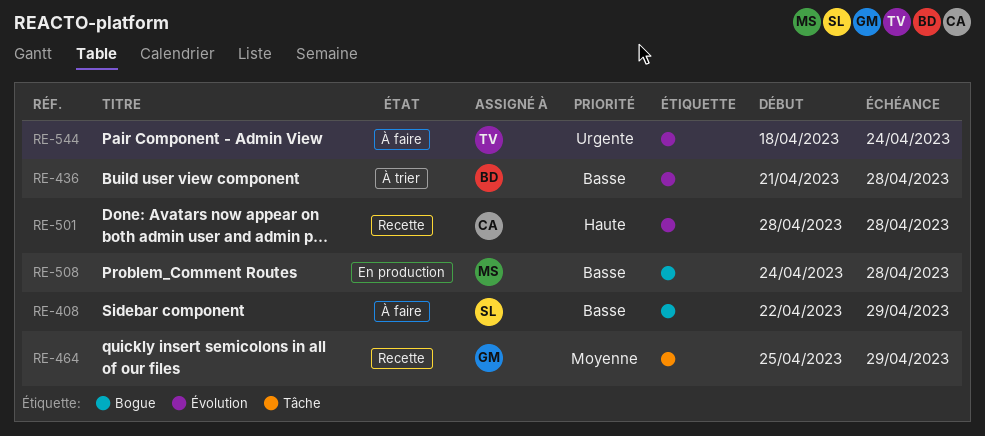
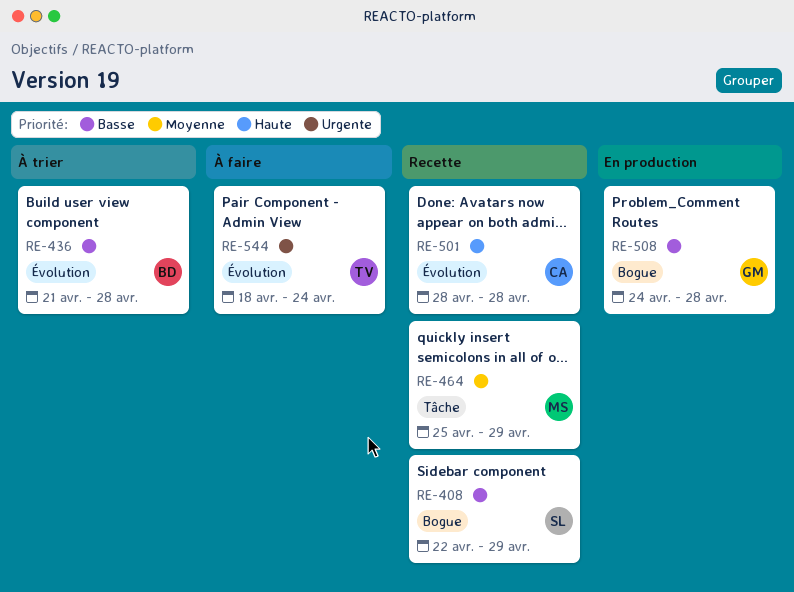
RE-408, status: À faire -> Recette
RE-464, owner: GM -> MS
RE-508, owner: MS -> GM

